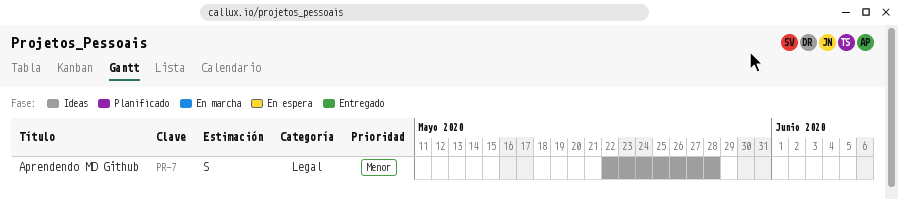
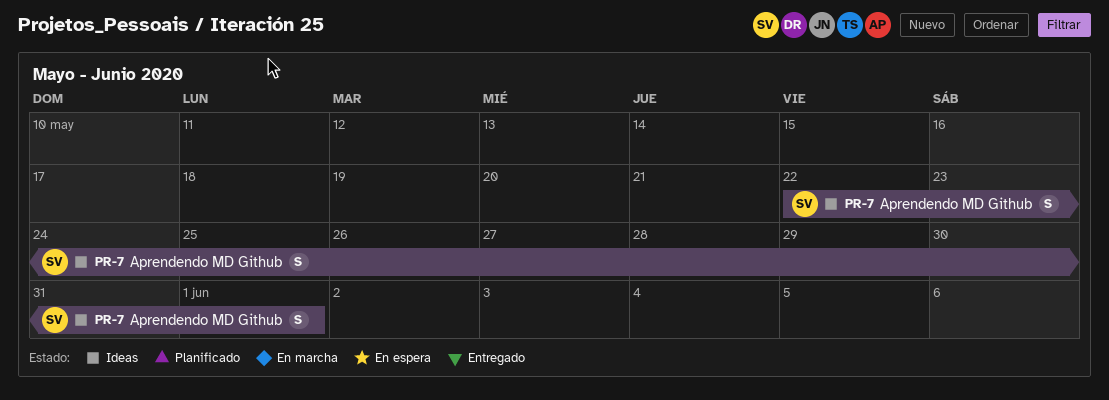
PR-7, due: May 28 -> Jun 1

